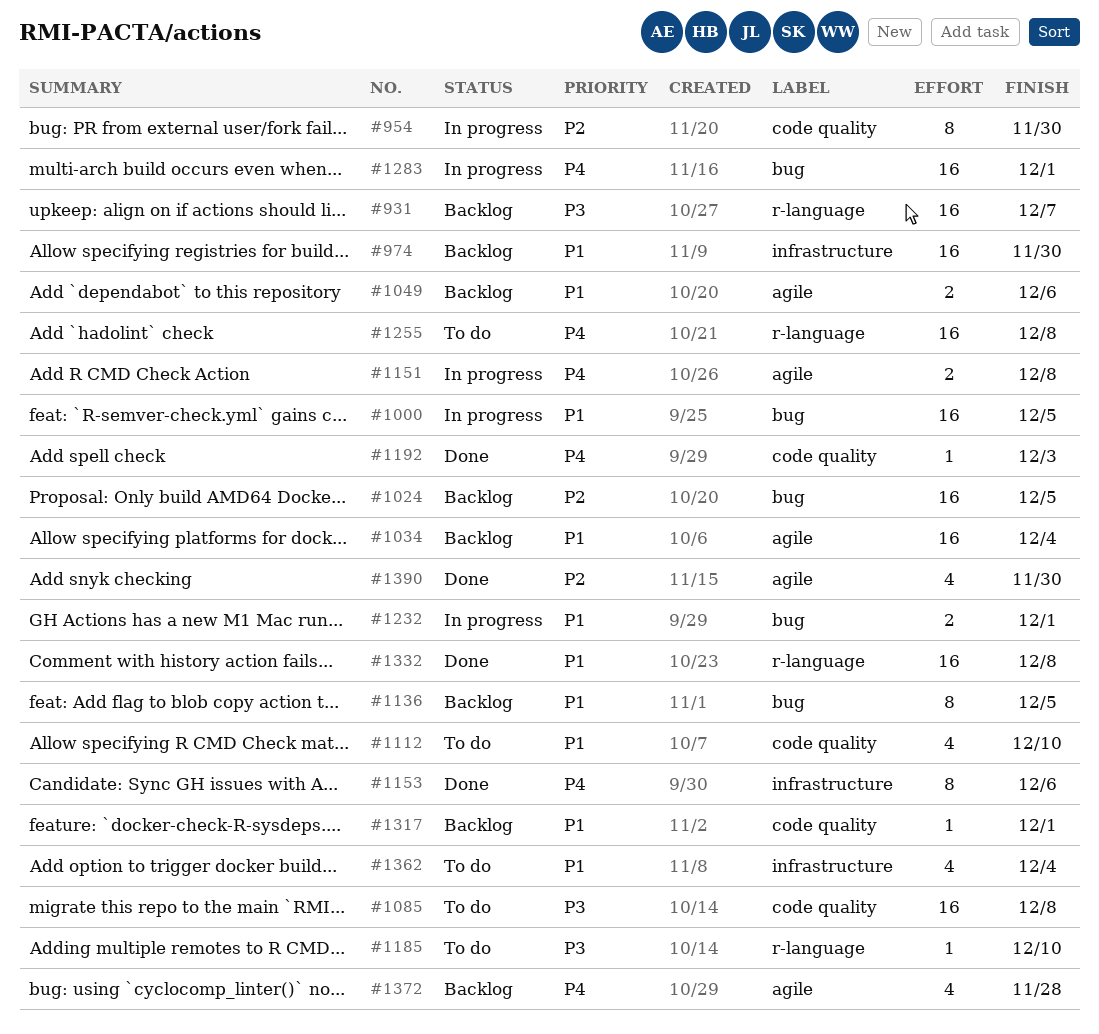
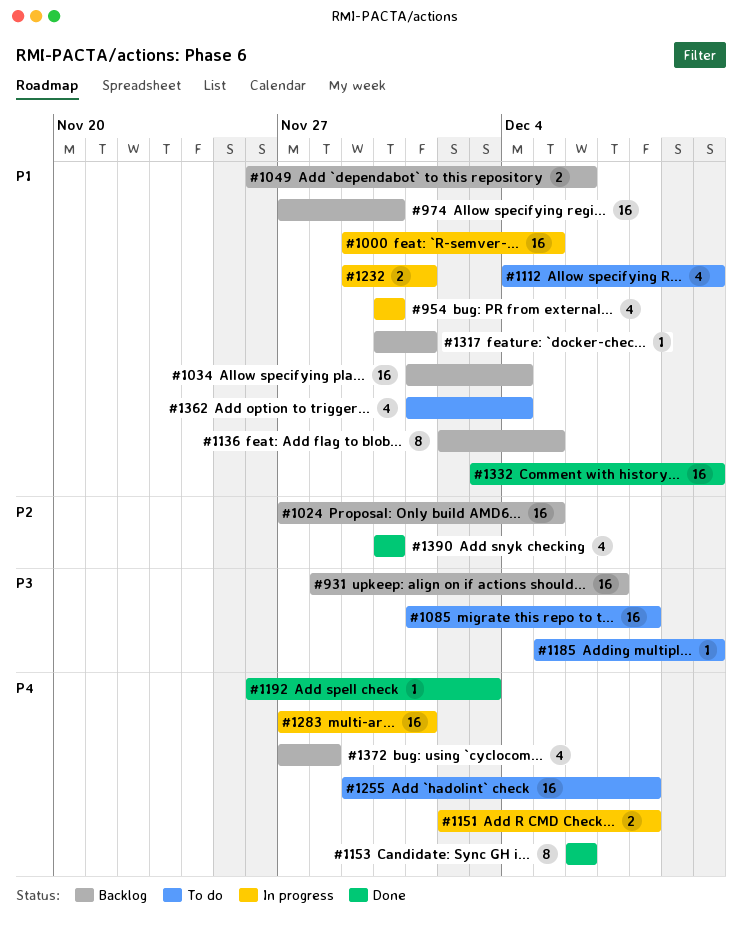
#954, priority: P2 -> P1
#954, estimate: 8 -> 4
#1332, due: Dec 8 -> Dec 10

